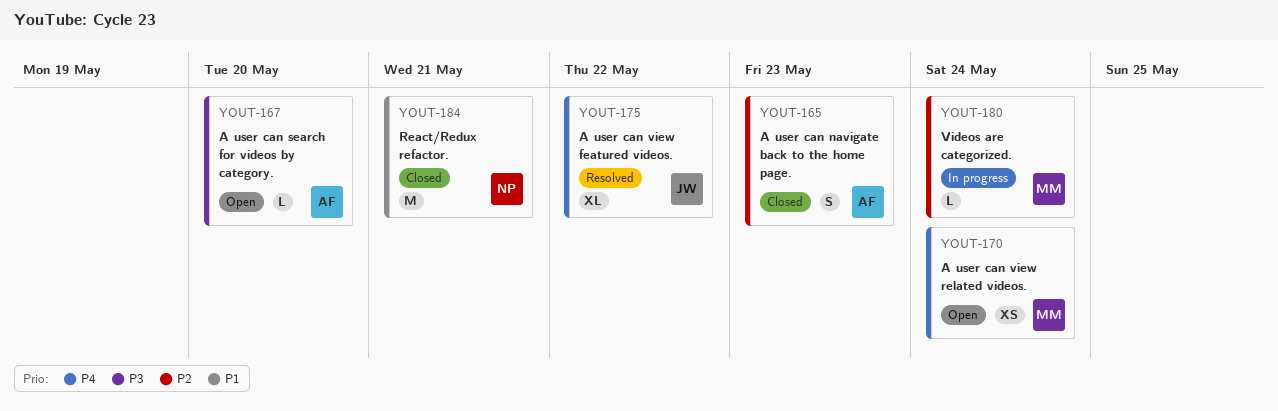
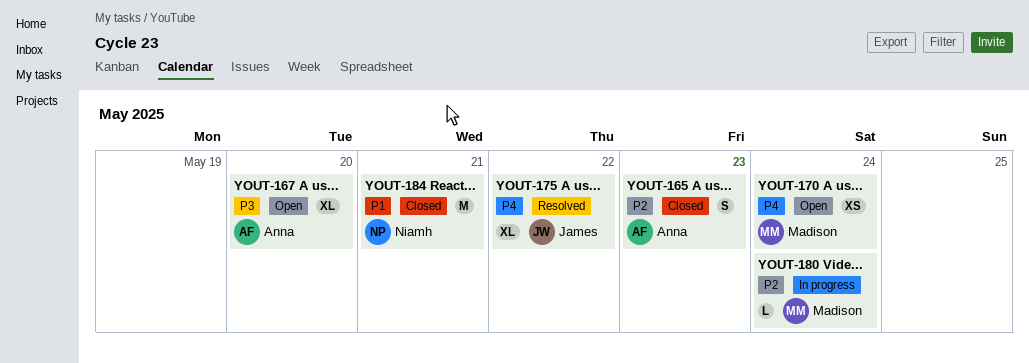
YOUT-167, estimate: L -> XL

